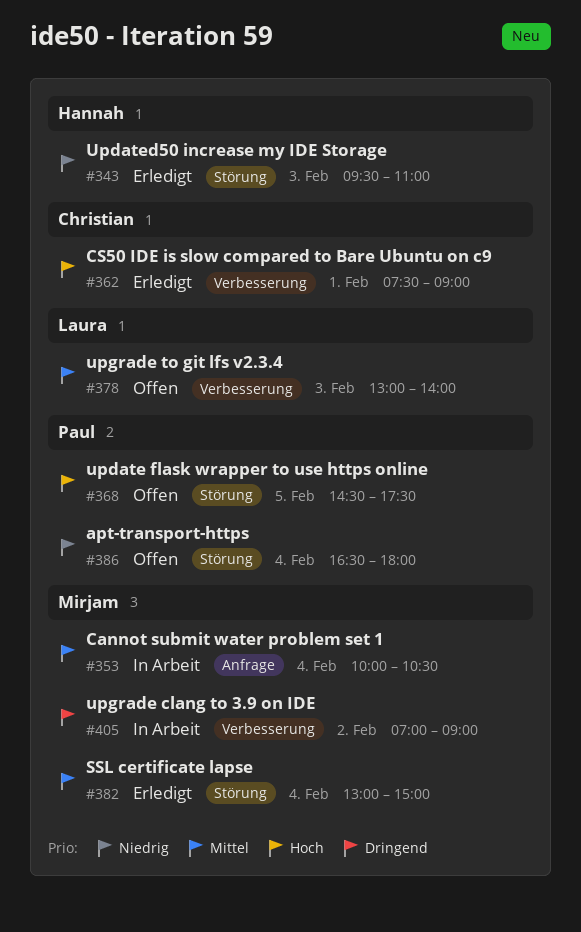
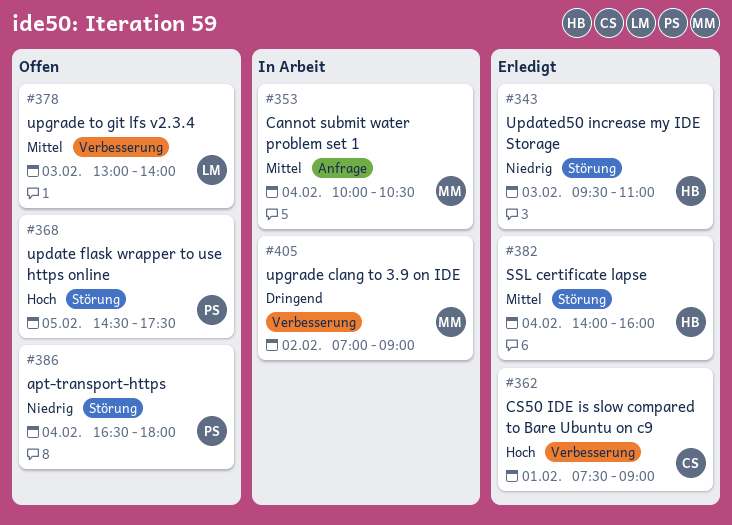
#382, owner: Mirjam -> Hannah
#382, begins: 13:00 -> 14:00
#382, ends: 15:00 -> 16:00

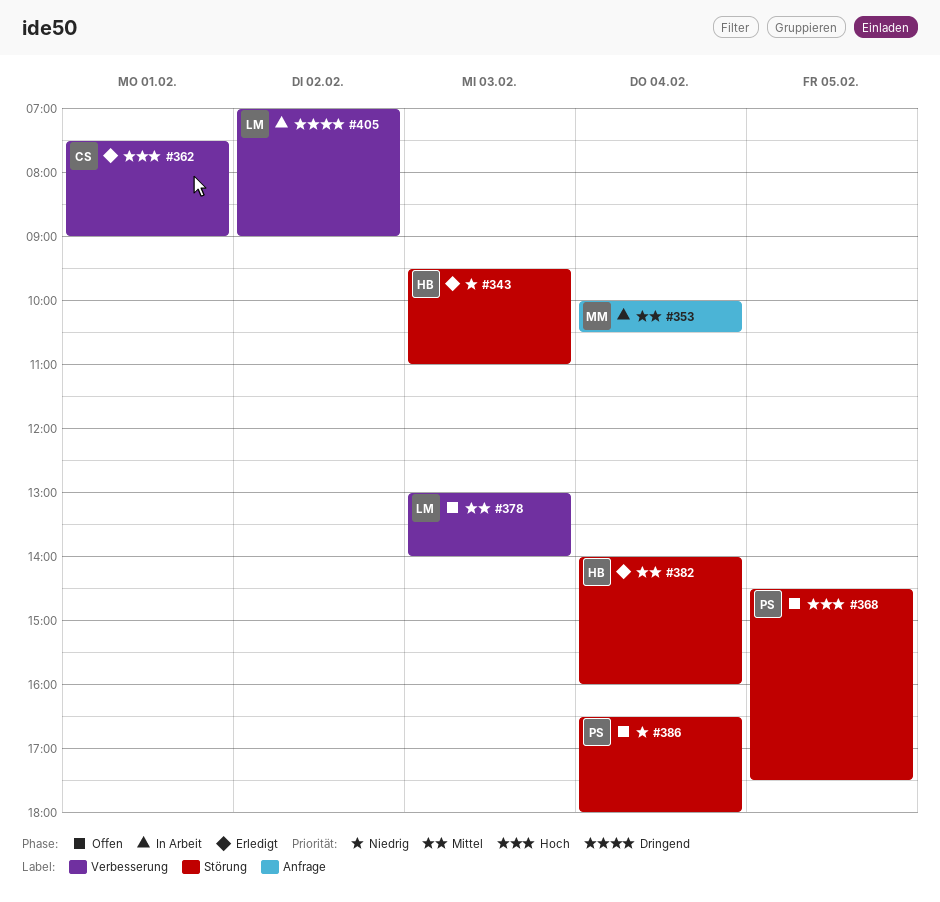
#405, owner: MM -> LM

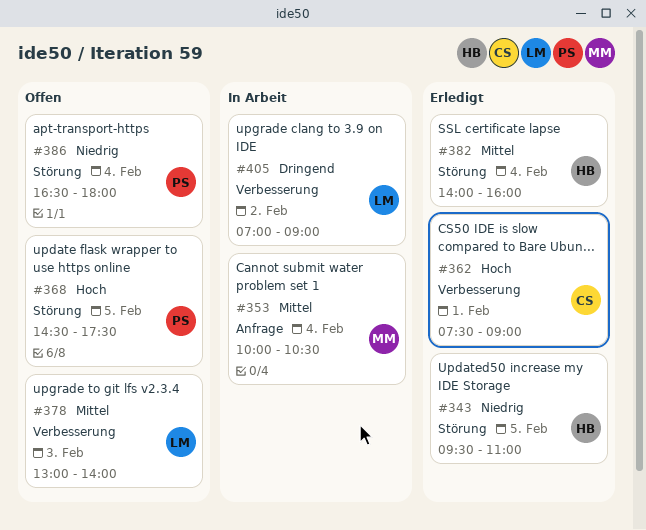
#343, day: Feb 3 -> Feb 5

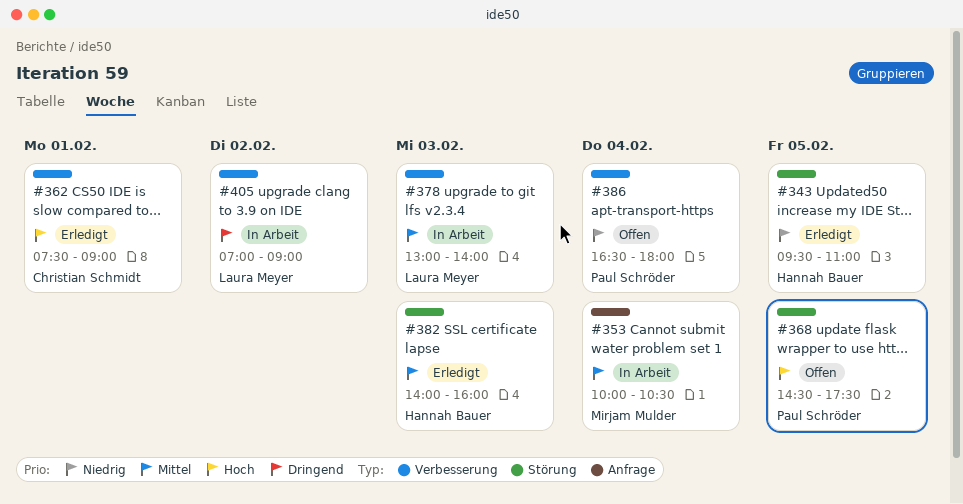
#378, status: Offen -> In Arbeit
#382, day: Feb 4 -> Feb 3
#386, label: Störung -> Verbesserung

